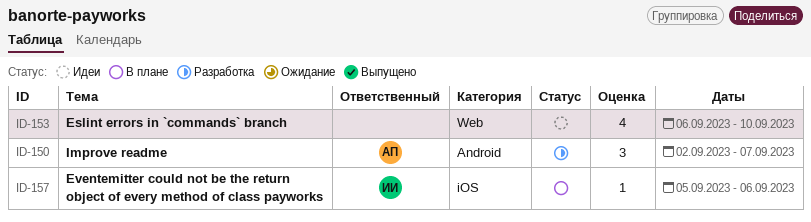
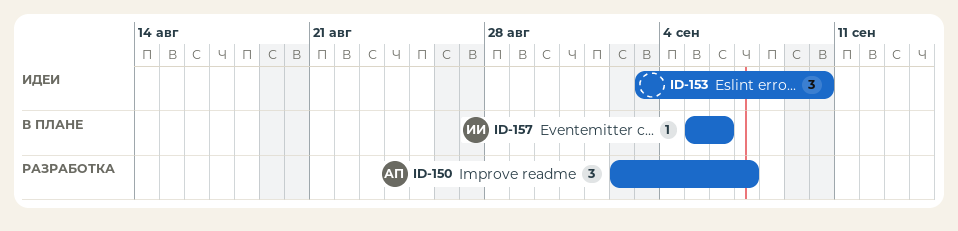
ID-153, estimate: 4 -> 3
ID-153, start: Sep 6 -> Sep 3

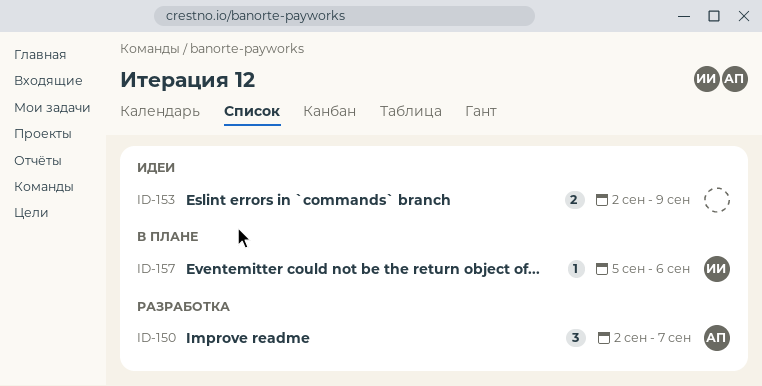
ID-153, estimate: 3 -> 2
ID-153, start: Sep 3 -> Sep 2
ID-153, due: Sep 10 -> Sep 9

